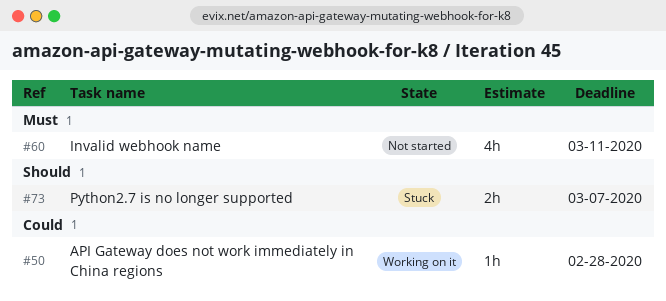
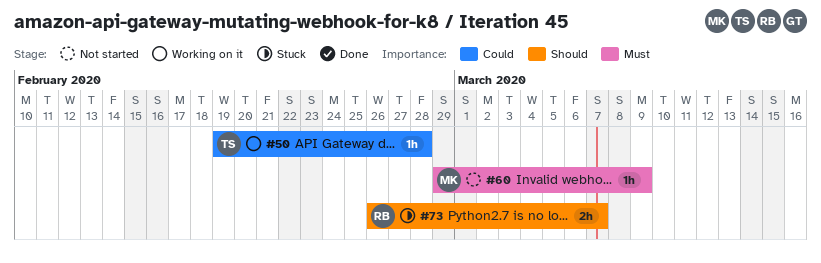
#60, estimate: 4h -> 1h
#60, due: Mar 11 -> Mar 9

